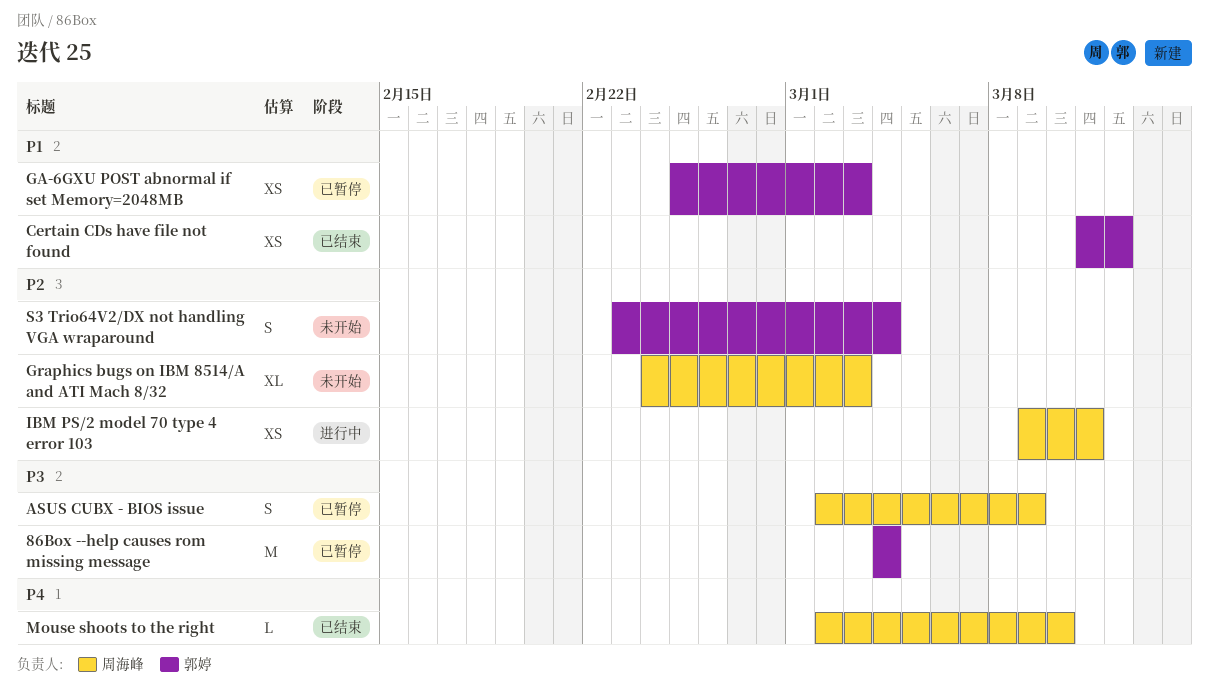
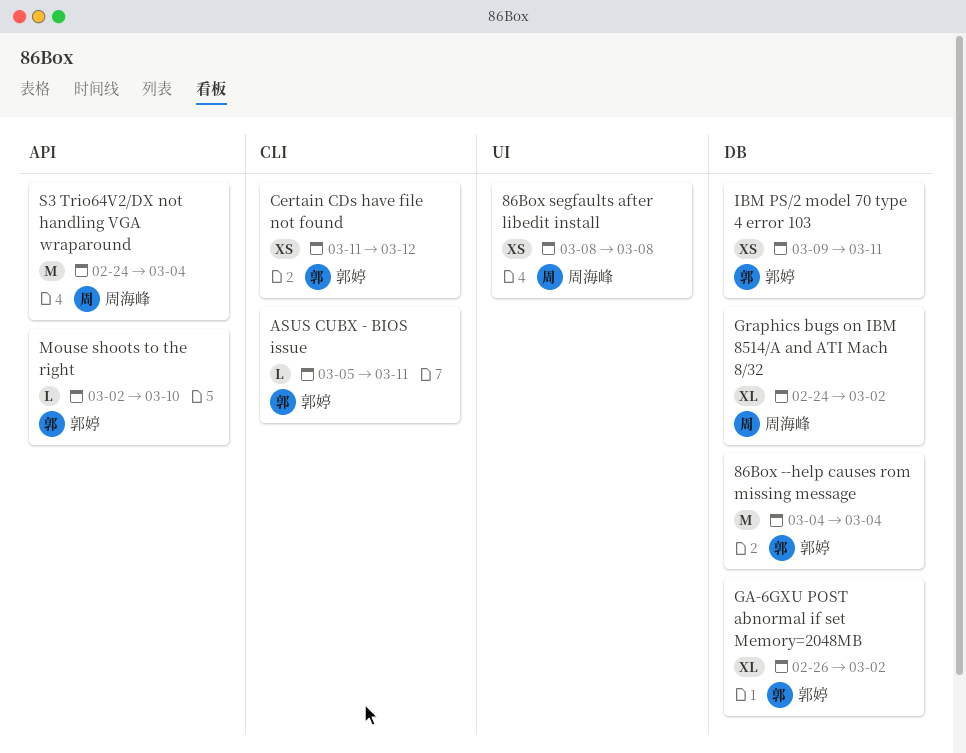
86Box segfaults after libedit install: none -> present
ASUS CUBX - BIOS issue, owner: 周海峰 -> 郭婷
ASUS CUBX - BIOS issue, estimate: S -> L
ASUS CUBX - BIOS issue, start: Mar 2 -> Mar 5
ASUS CUBX - BIOS issue, due: Mar 9 -> Mar 11
GA-6GXU POST abnormal if set Memory=2048MB, estimate: XS -> XL
GA-6GXU POST abnormal if set Memory=2048MB, start: Feb 25 -> Feb 26
GA-6GXU POST abnormal if set Memory=2048MB, due: Mar 3 -> Mar 2
Graphics bugs on IBM 8514/A and ATI Mach 8/32, due: Mar 3 -> Mar 2
IBM PS/2 model 70 type 4 error 103, owner: 周海峰 -> 郭婷
Mouse shoots to the right, owner: 周海峰 -> 郭婷
S3 Trio64V2/DX not handling VGA wraparound, owner: 郭婷 -> 周海峰
S3 Trio64V2/DX not handling VGA wraparound, estimate: S -> M
S3 Trio64V2/DX not handling VGA wraparound, start: Feb 23 -> Feb 24

